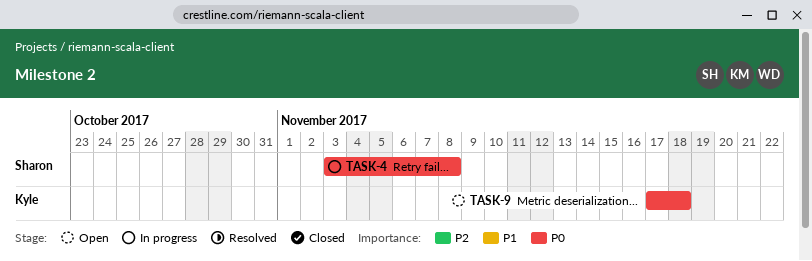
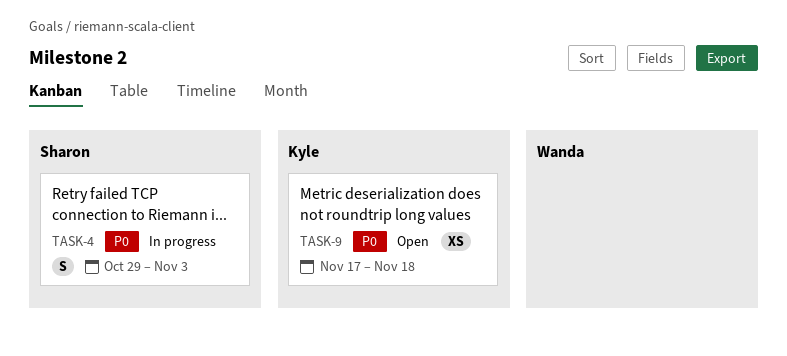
TASK-4, start: Nov 3 -> Oct 29
TASK-4, due: Nov 8 -> Nov 3

